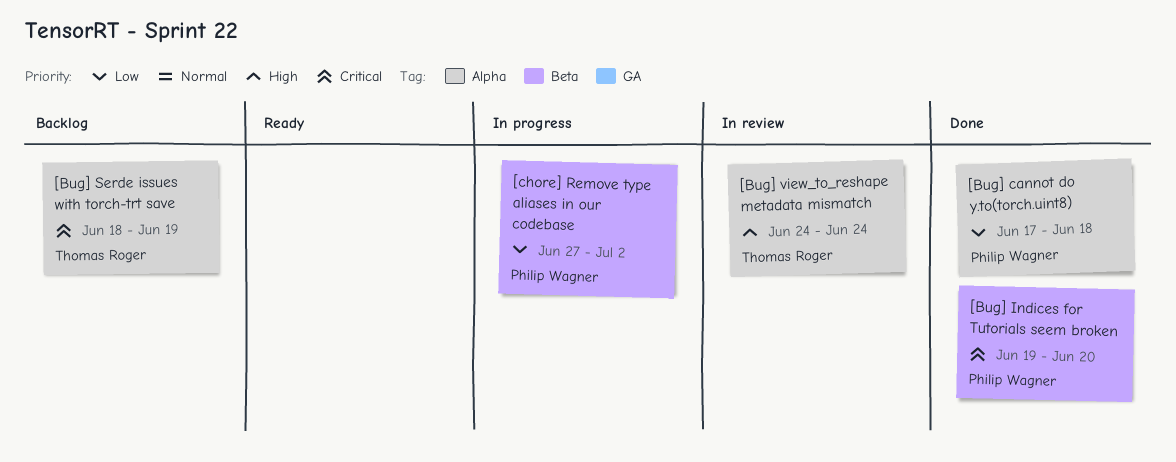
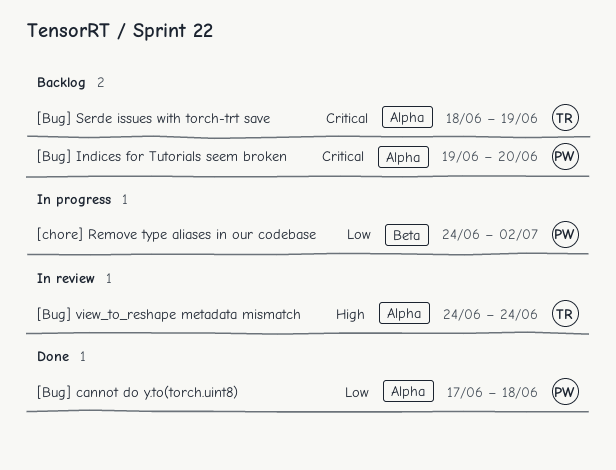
[Bug] Indices for Tutorials seem broken, status: Done -> Backlog
[Bug] Indices for Tutorials seem broken, label: Beta -> Alpha
[chore] Remove type aliases in our codebase, start: Jun 27 -> Jun 24

